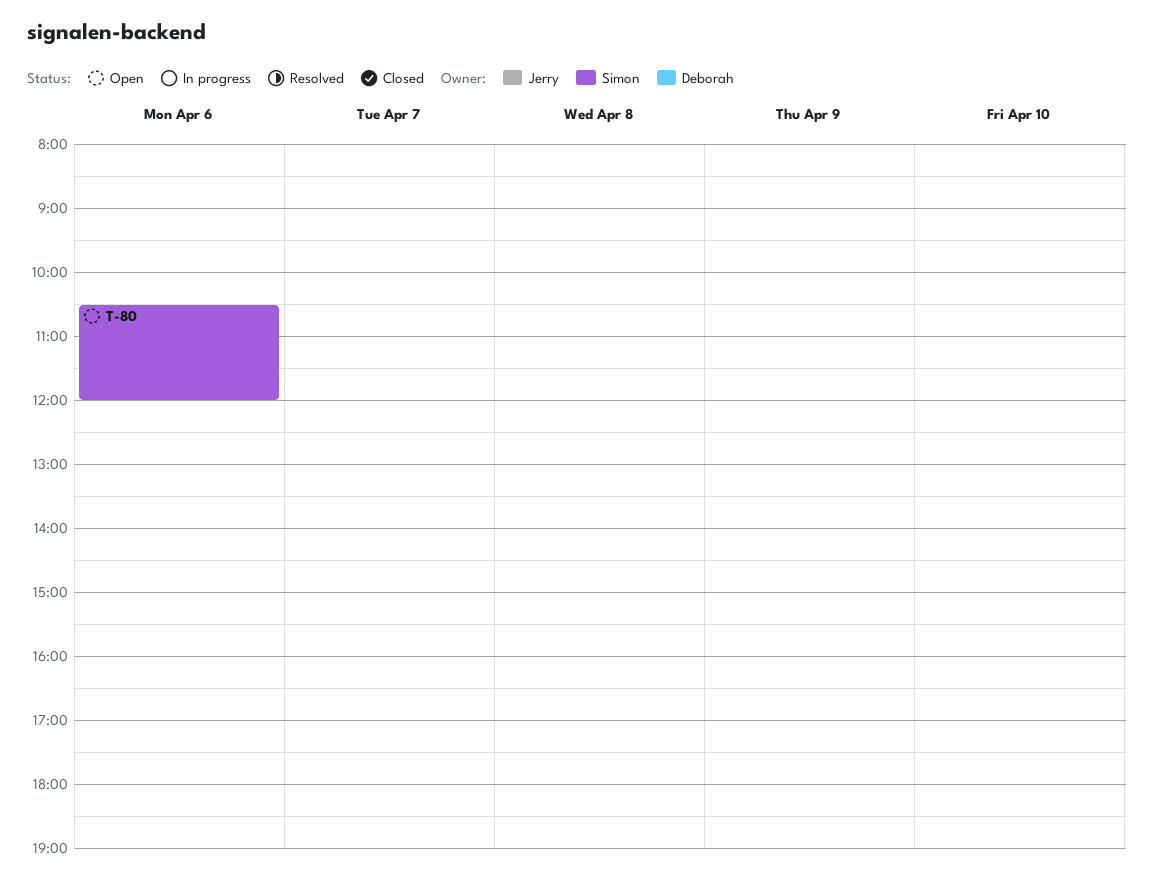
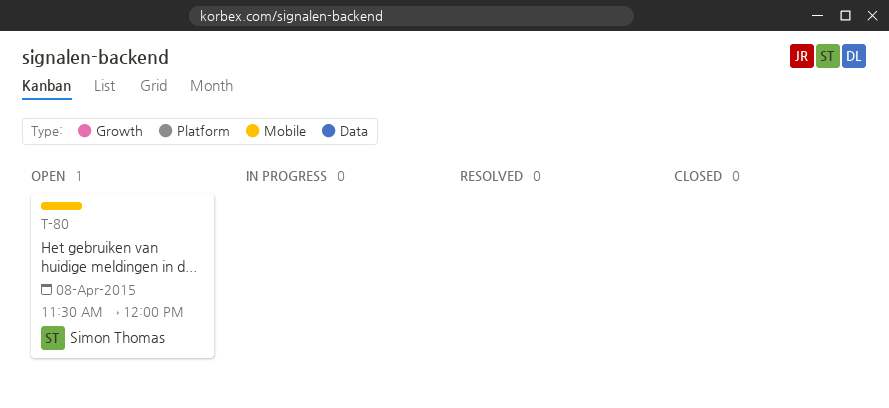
T-80, day: Apr 6 -> Apr 8
T-80, begins: 10:30 -> 11:30

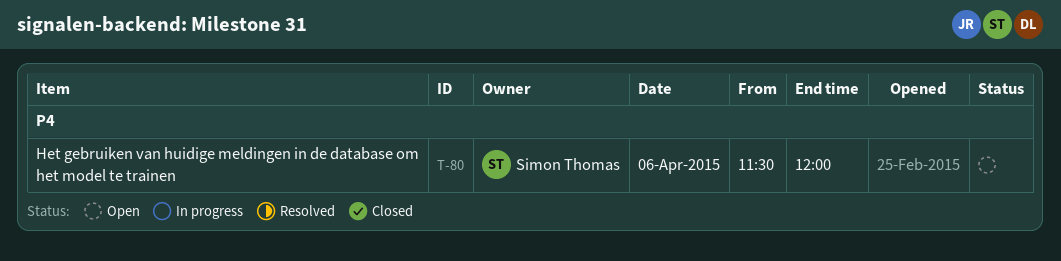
T-80, day: Apr 8 -> Apr 6

